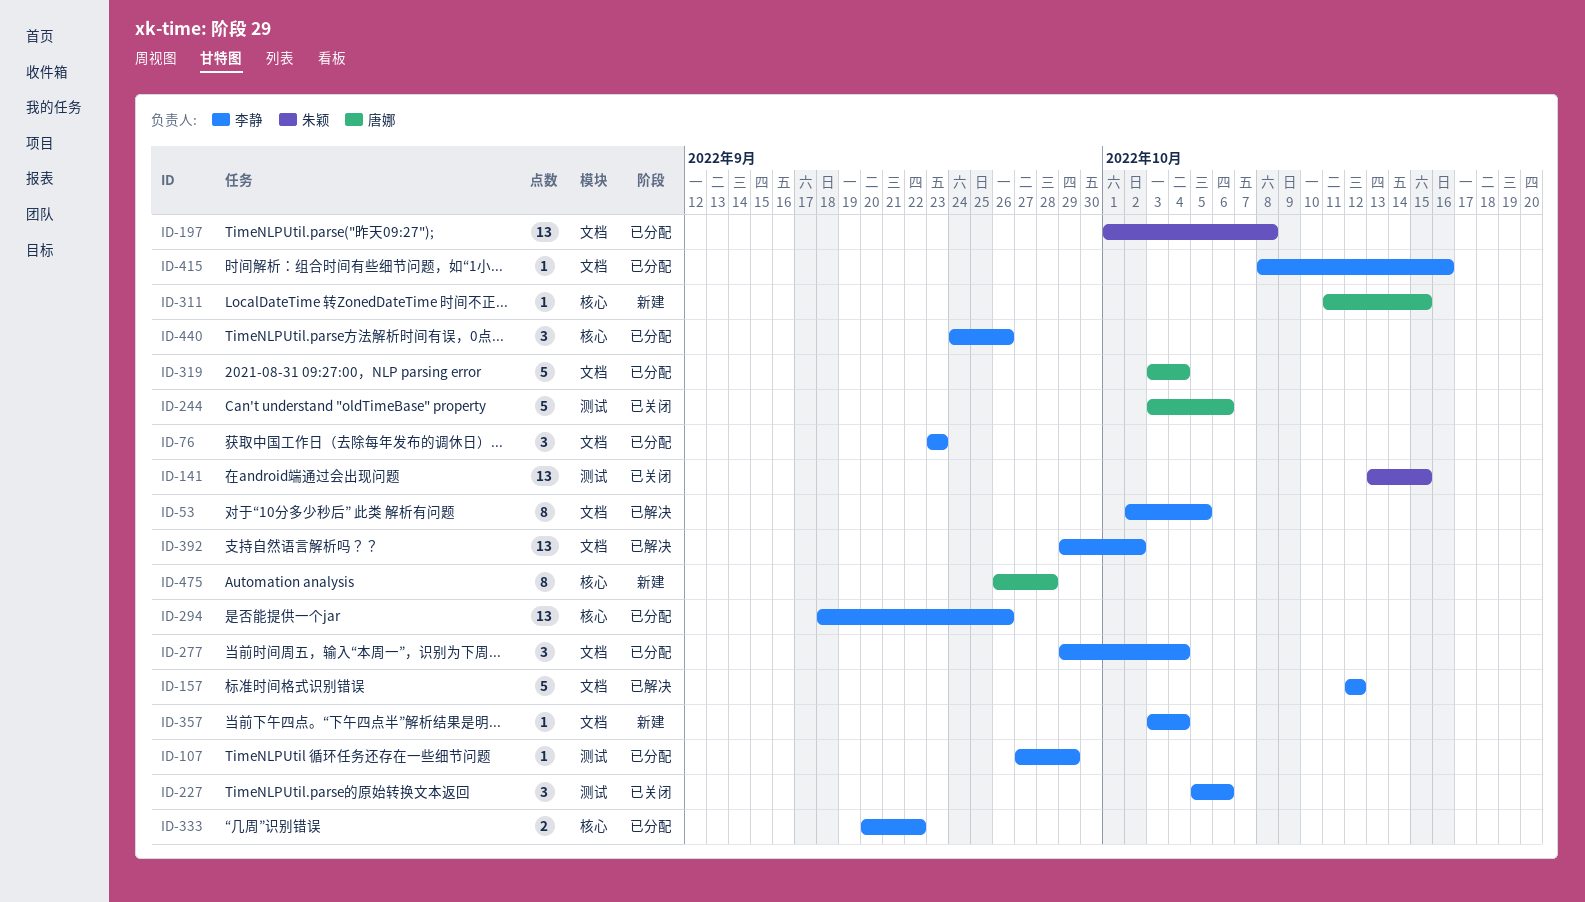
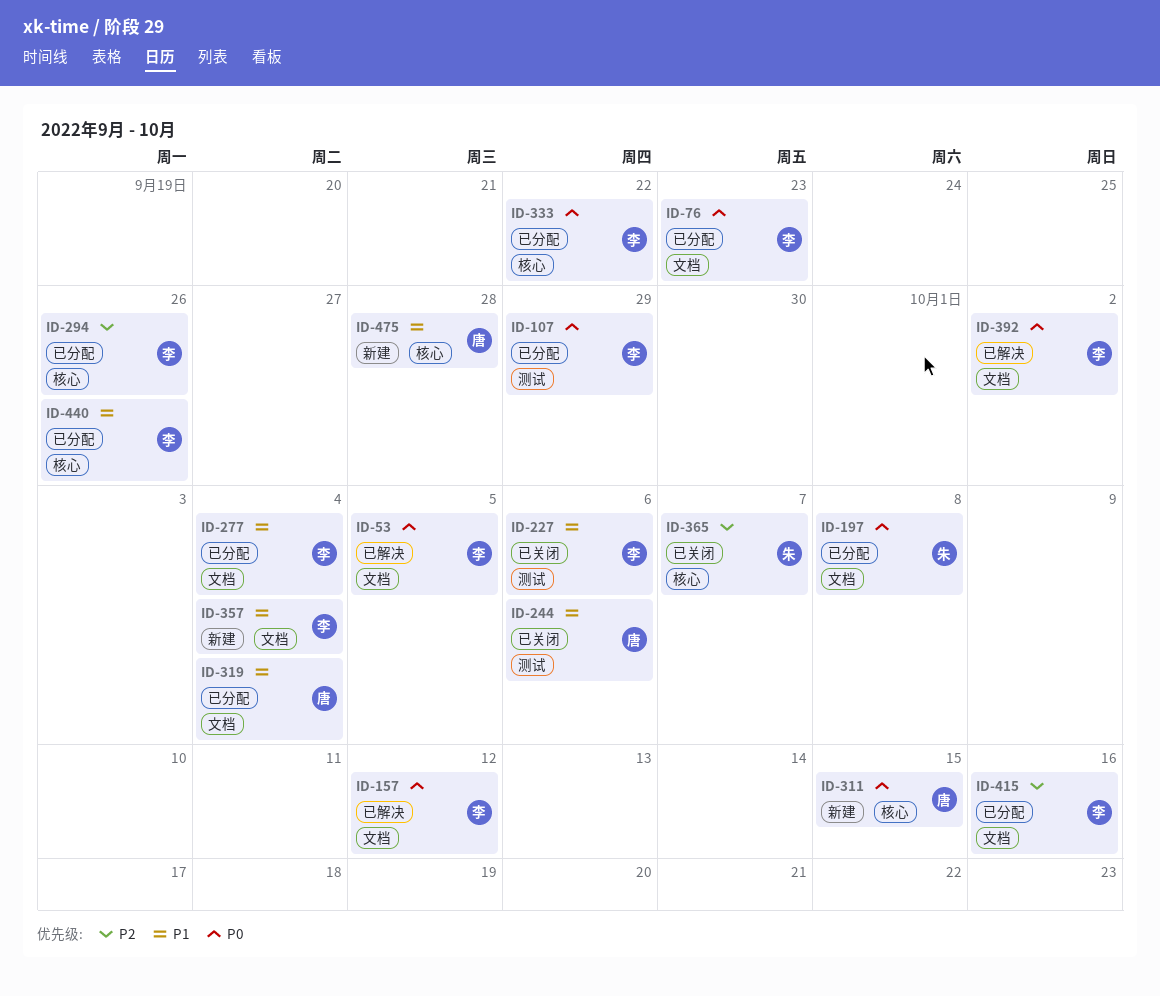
ID-141: present -> none
ID-365: none -> present

